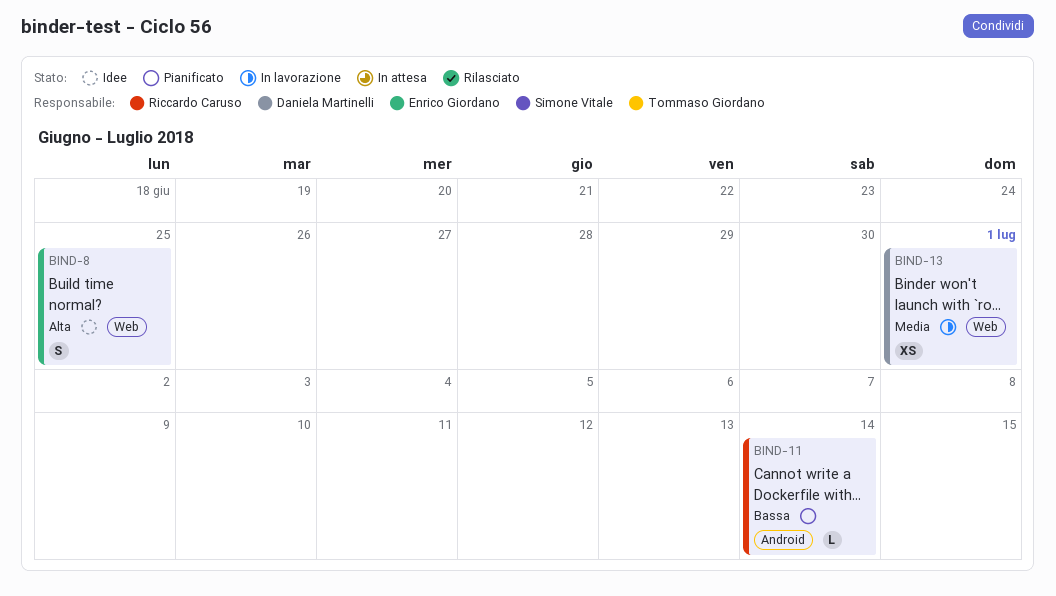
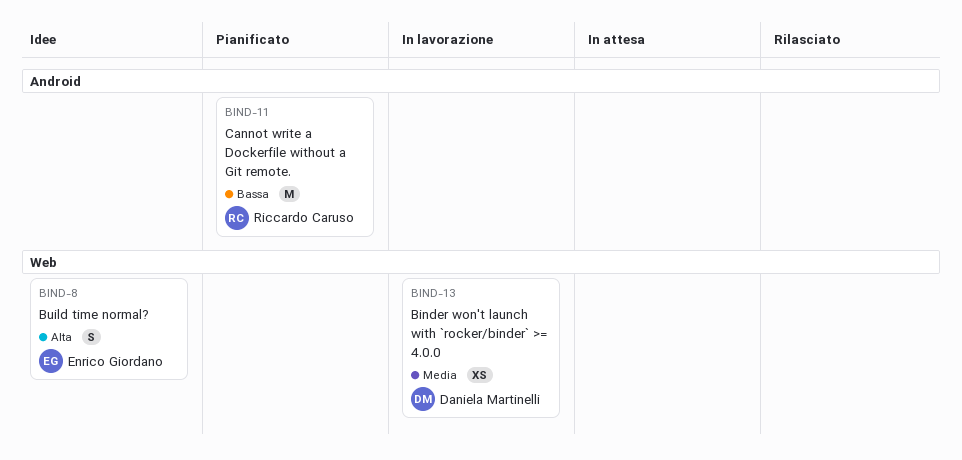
BIND-11, estimate: L -> M

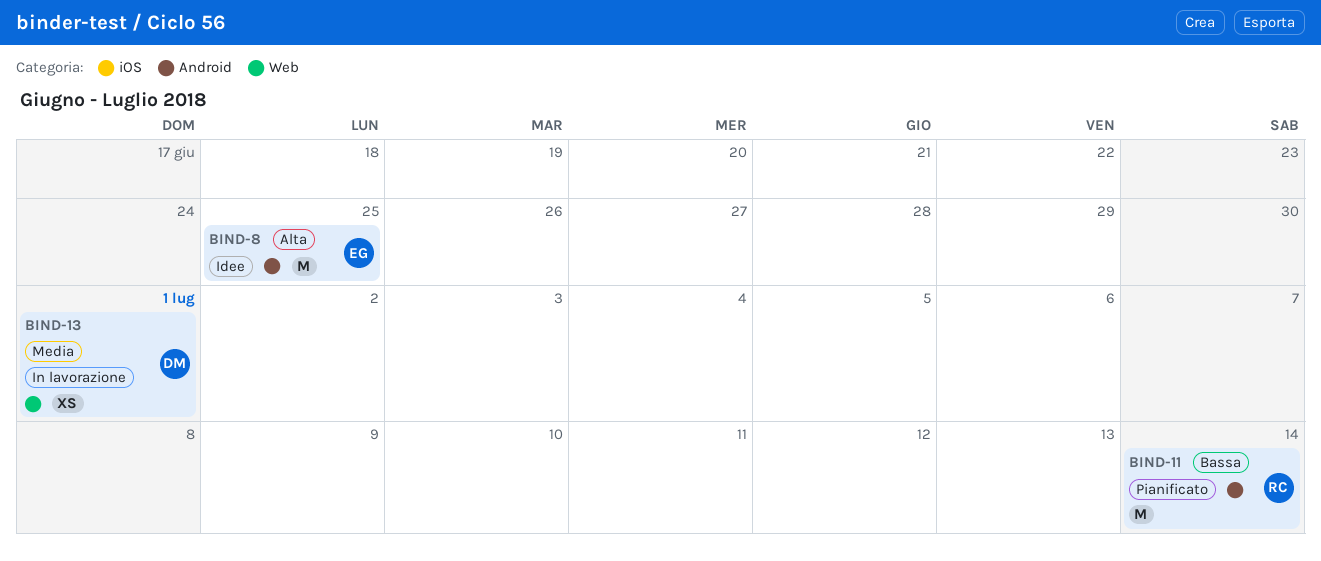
BIND-8, label: Web -> Android
BIND-8, estimate: S -> M

